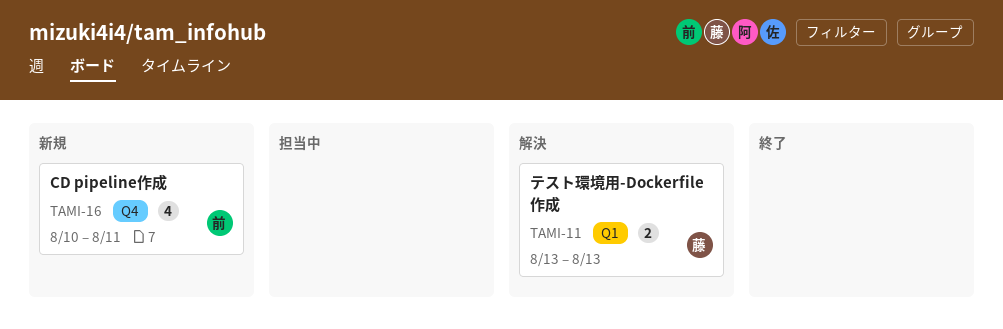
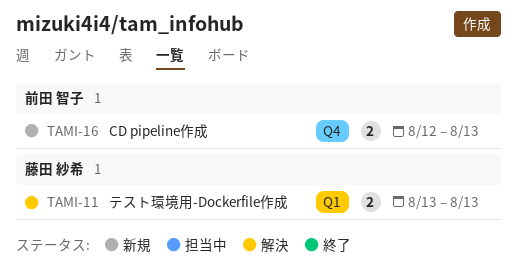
TAMI-16, estimate: 4 -> 2
TAMI-16, start: Aug 10 -> Aug 12
TAMI-16, due: Aug 11 -> Aug 13

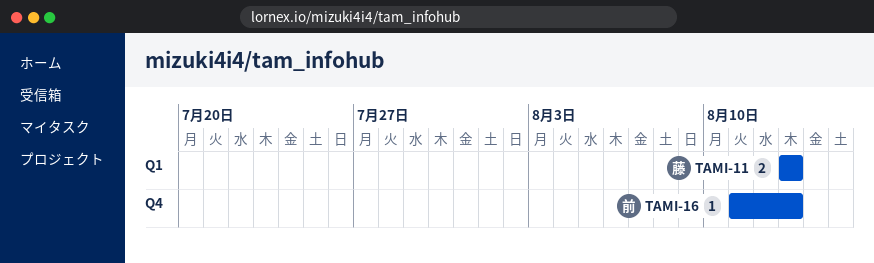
TAMI-16, estimate: 2 -> 1
TAMI-16, start: Aug 12 -> Aug 11

